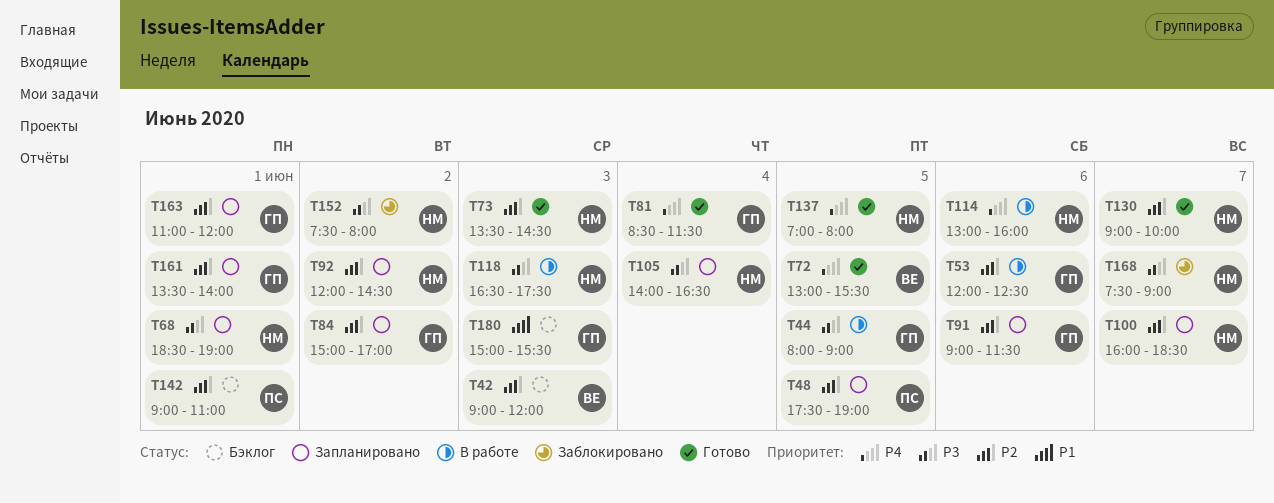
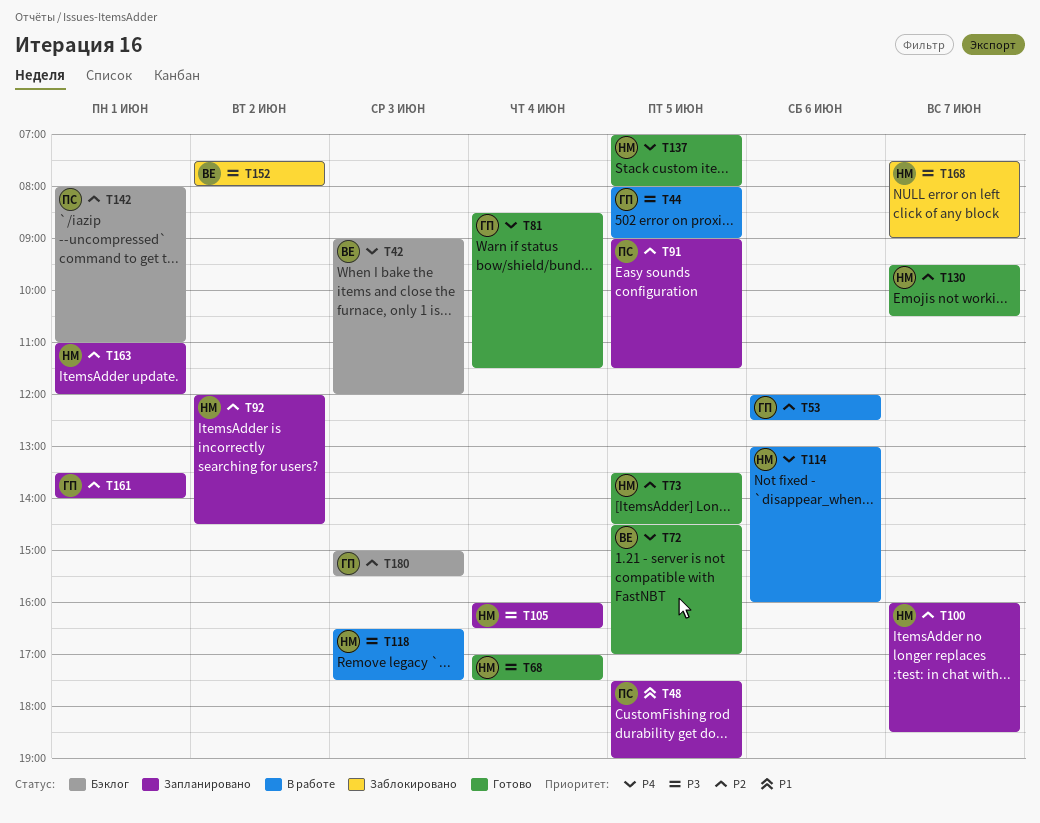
T42, priority: P2 -> P4
T48, priority: P2 -> P1
T68, status: Запланировано -> Готово
T68, day: Jun 1 -> Jun 4
T68, begins: 18:30 -> 17:00
T68, ends: 19:00 -> 17:30
T72, begins: 13:00 -> 14:30
T72, ends: 15:30 -> 17:00
T73, day: Jun 3 -> Jun 5
T84: present -> none
T91, owner: ГП -> ПС
T91, day: Jun 6 -> Jun 5
T105, begins: 14:00 -> 16:00
T130, begins: 09:00 -> 09:30
T130, ends: 10:00 -> 10:30
T142, begins: 09:00 -> 08:00
T152, owner: НМ -> ВЕ
T163, owner: ГП -> НМ
T180, priority: P1 -> P2

